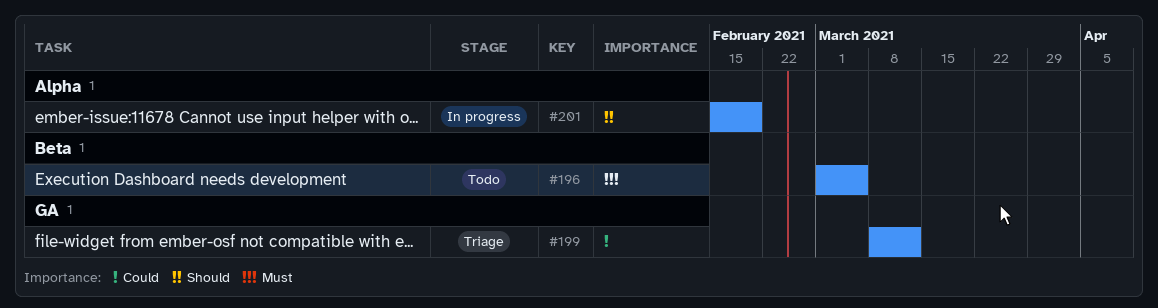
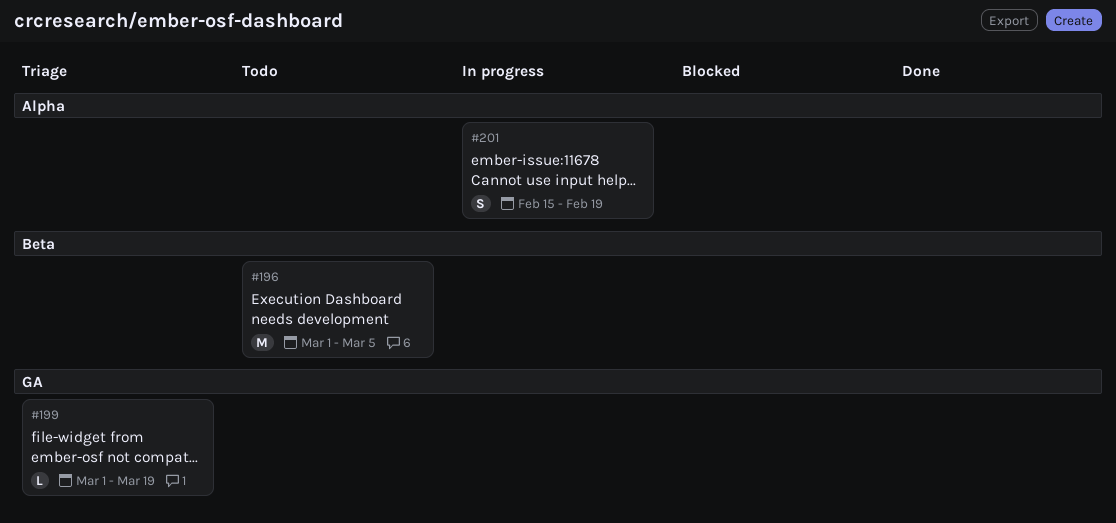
#199, start: Mar 8 -> Mar 1
#199, due: Mar 12 -> Mar 19

